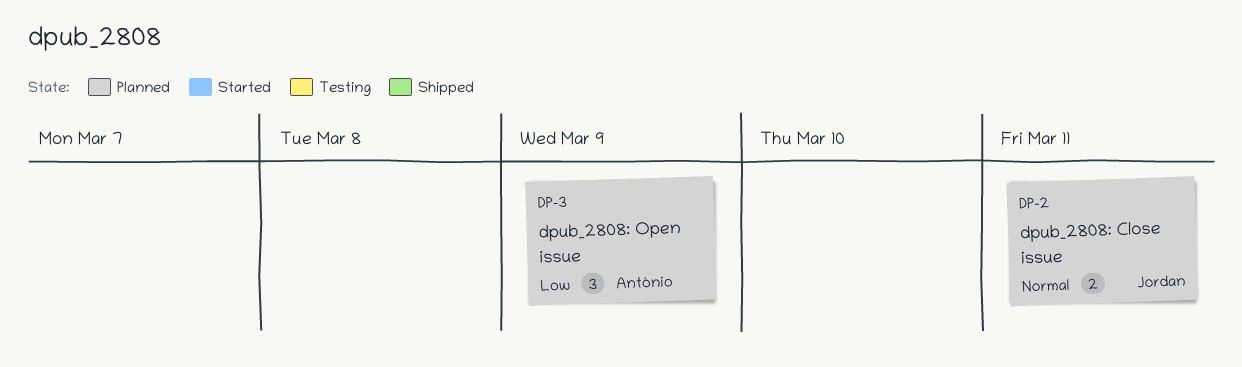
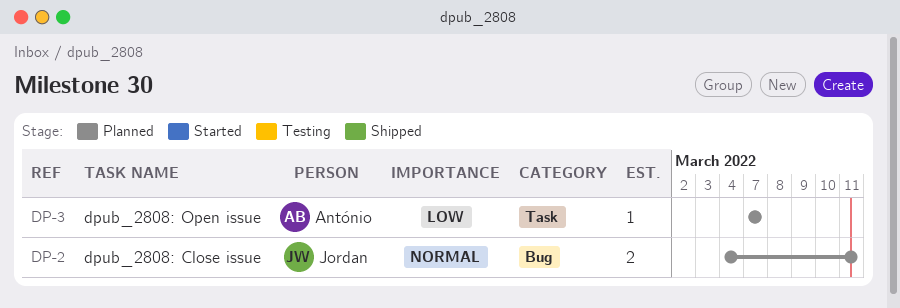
DP-3, estimate: 3 -> 1
DP-3, due: Mar 9 -> Mar 7

